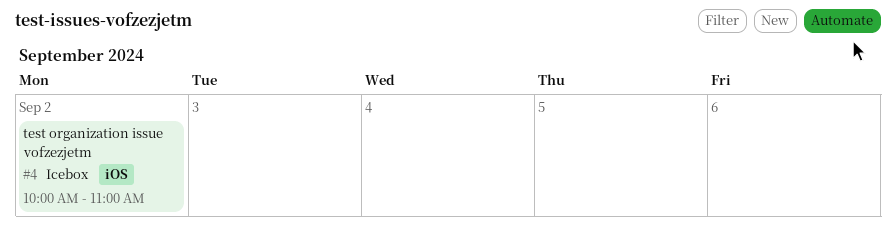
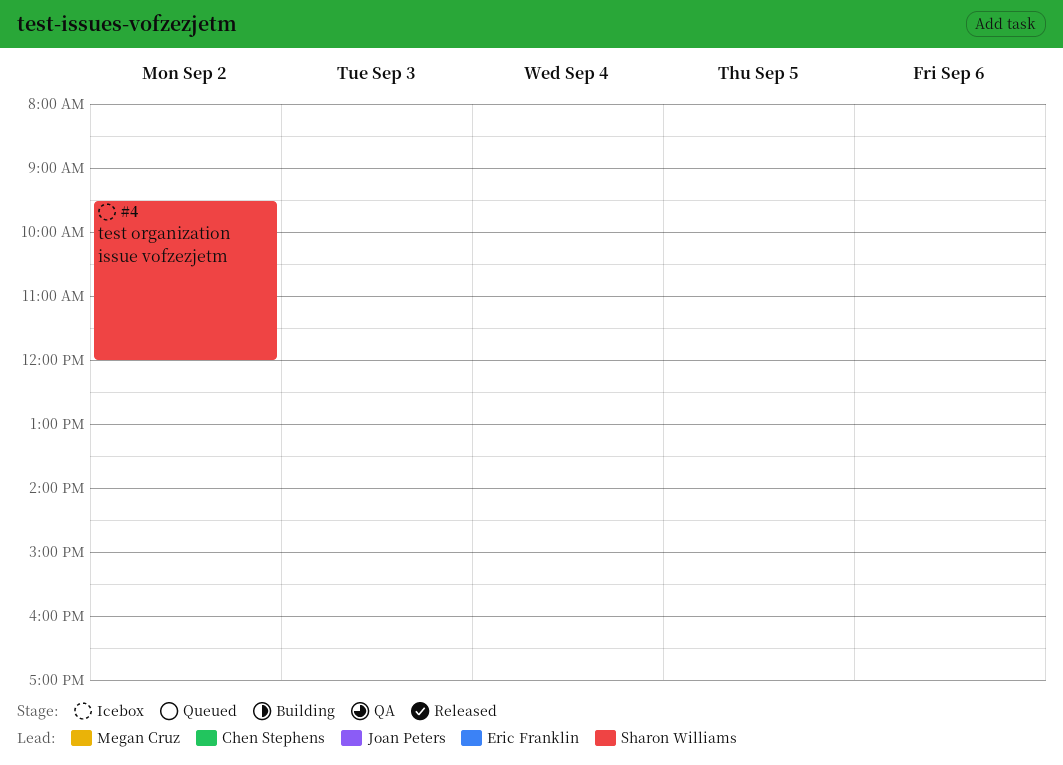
#4, begins: 10:00 -> 09:30
#4, ends: 11:00 -> 12:00

